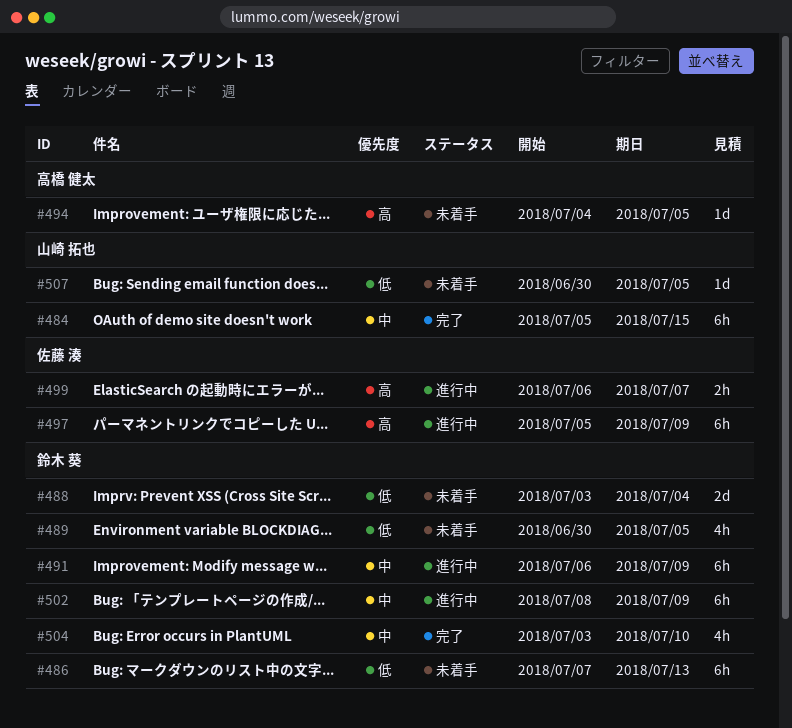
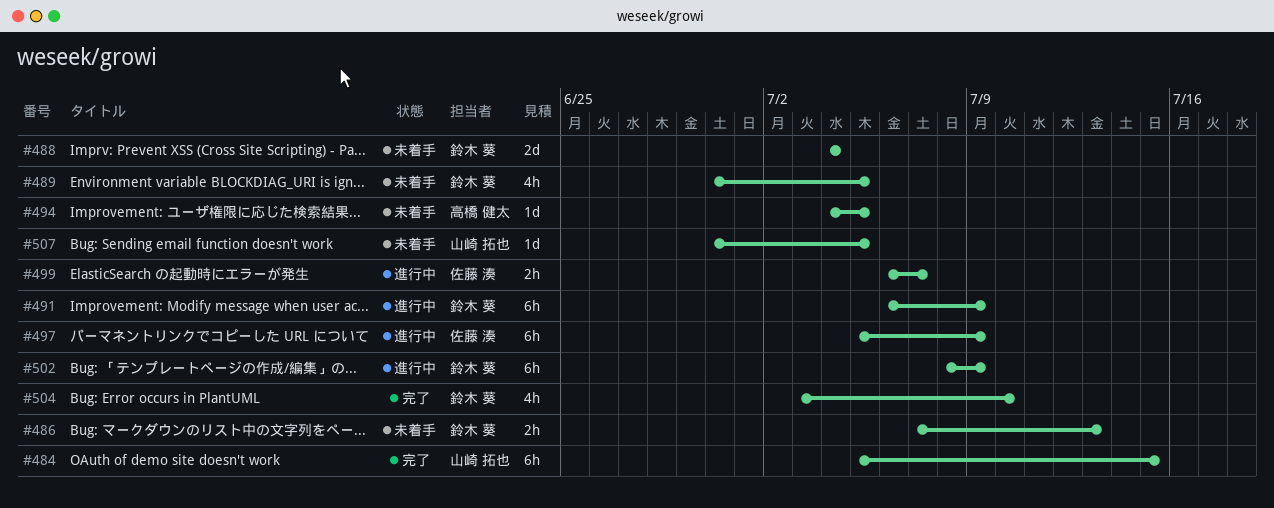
#486, estimate: 6h -> 2h
#488, start: Jul 3 -> Jul 4

